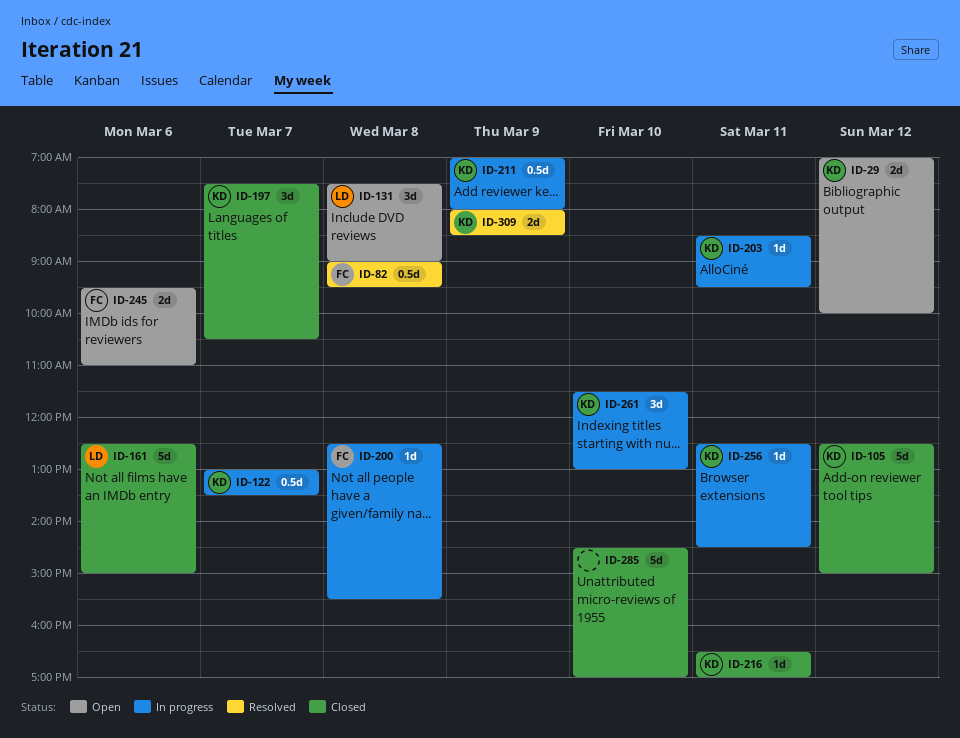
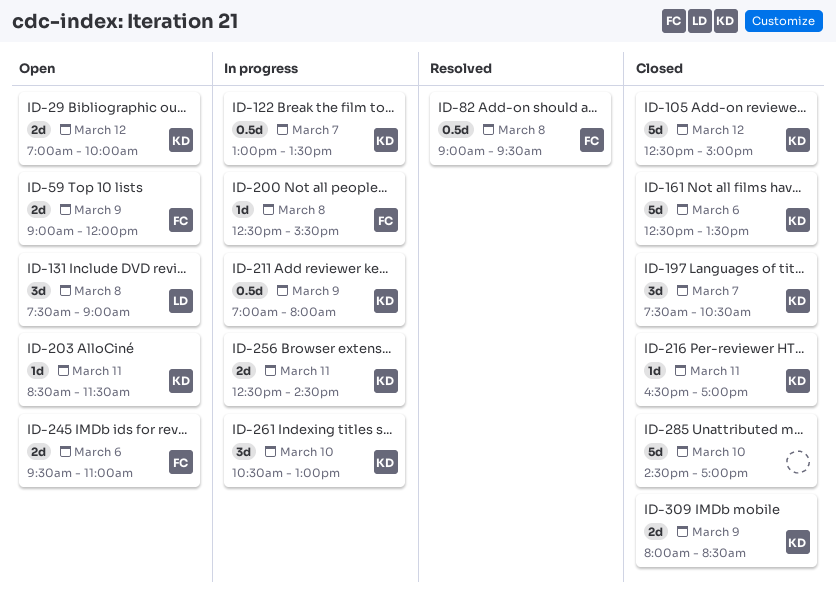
ID-59: none -> present
ID-161, owner: LD -> KD
ID-161, ends: 15:00 -> 13:30
ID-203, status: In progress -> Open
ID-203, ends: 09:30 -> 11:30
ID-256, estimate: 1d -> 2d
ID-261, begins: 11:30 -> 10:30
ID-309, status: Resolved -> Closed

